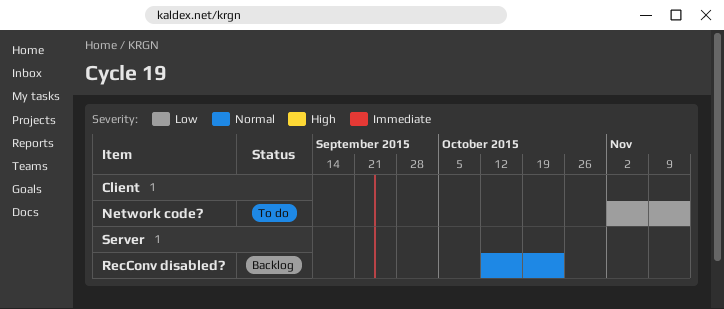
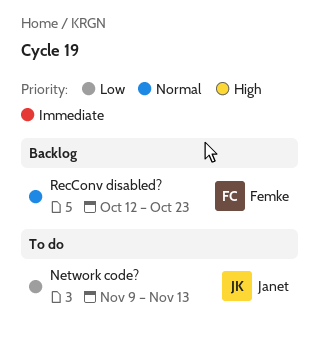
Network code?, start: Nov 2 -> Nov 9

